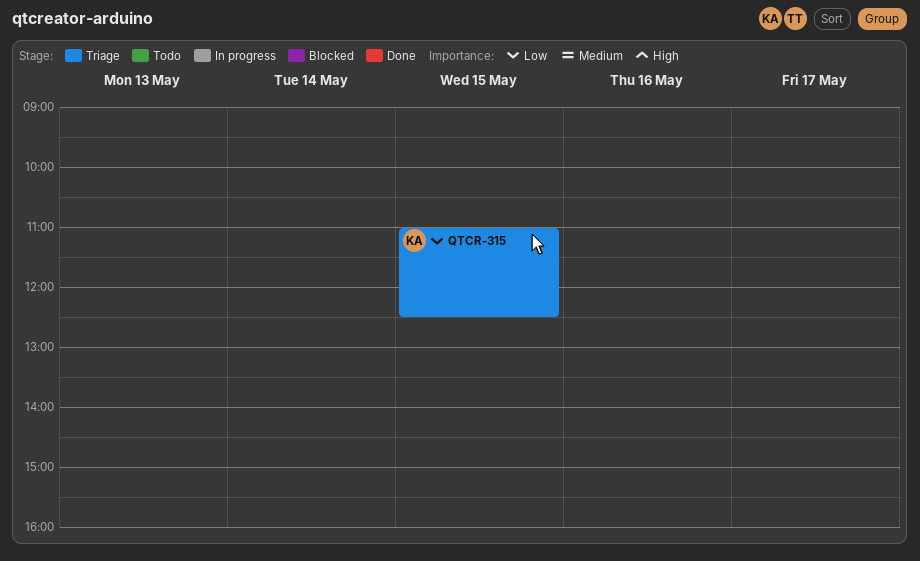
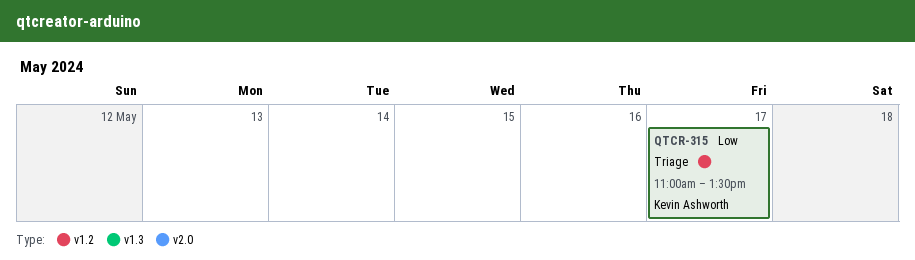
QTCR-315, day: May 15 -> May 17
QTCR-315, ends: 12:30 -> 13:30

